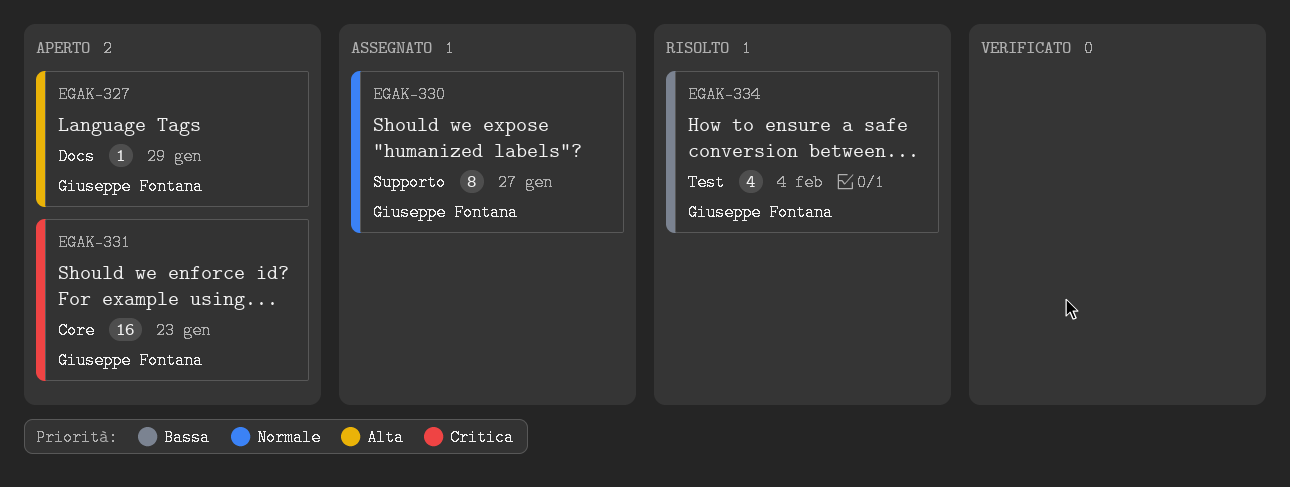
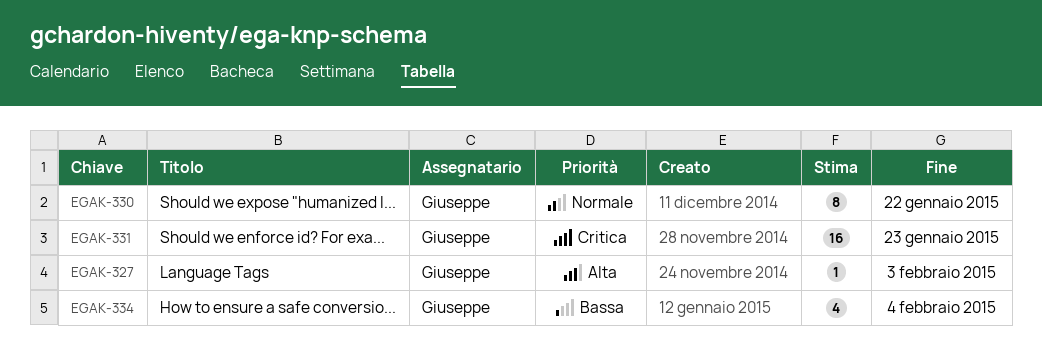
EGAK-327, due: Jan 29 -> Feb 3
EGAK-330, due: Jan 27 -> Jan 22

